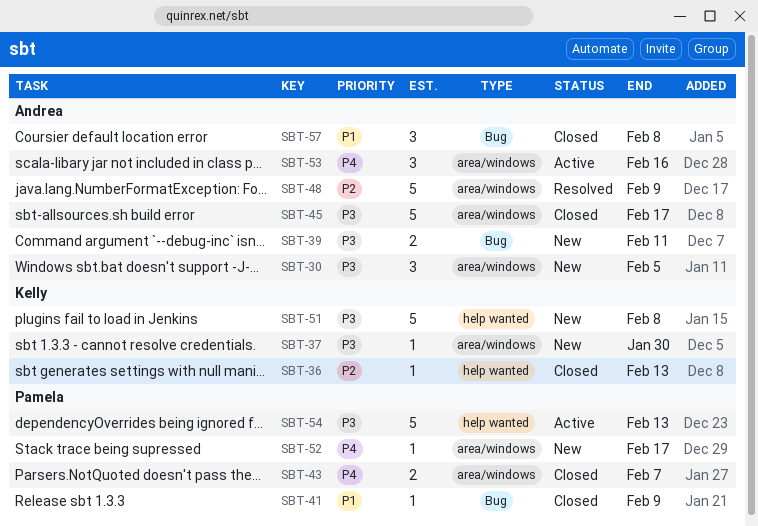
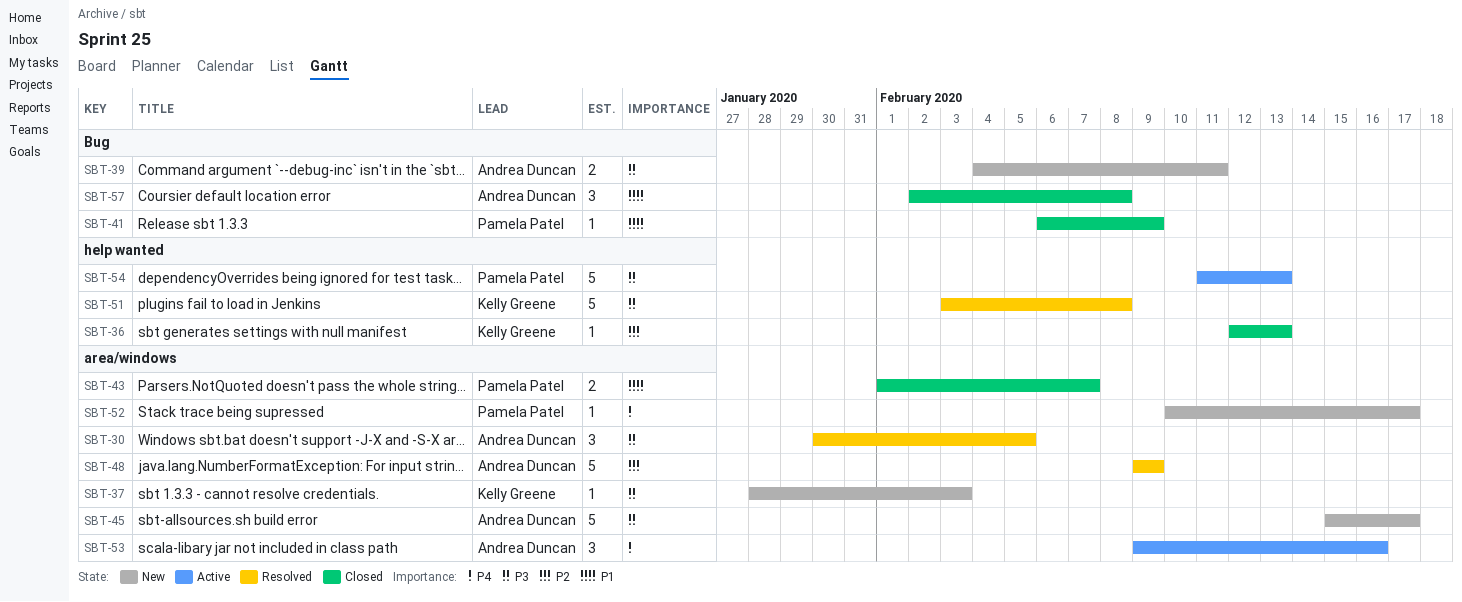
SBT-30, status: New -> Resolved
SBT-37, due: Jan 30 -> Feb 3
SBT-43, priority: P4 -> P1
SBT-45, status: Closed -> New
SBT-51, status: New -> Resolved

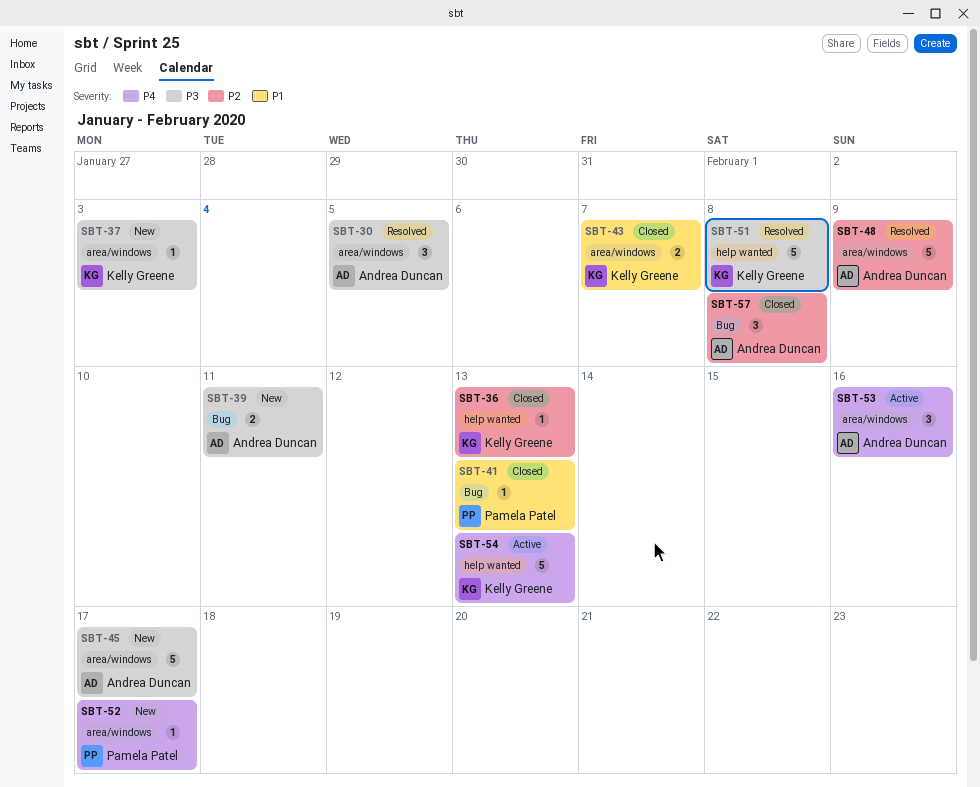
SBT-41, due: Feb 9 -> Feb 13
SBT-43, owner: Pamela Patel -> Kelly Greene
SBT-54, owner: Pamela Patel -> Kelly Greene
SBT-54, priority: P3 -> P4
SBT-57, priority: P1 -> P2

